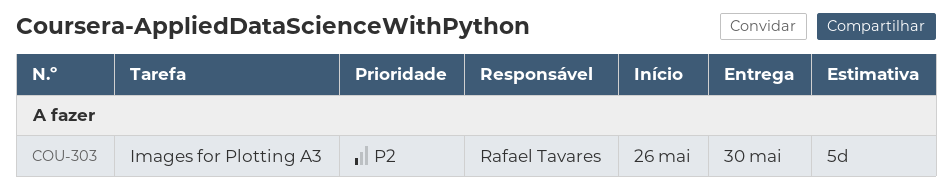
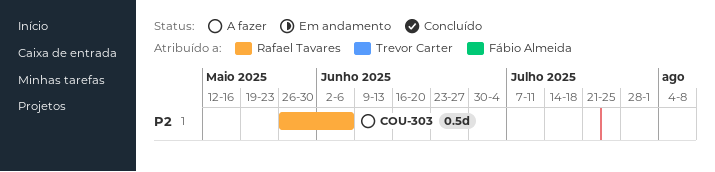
COU-303, estimate: 5d -> 0.5d
COU-303, due: May 30 -> Jun 6

